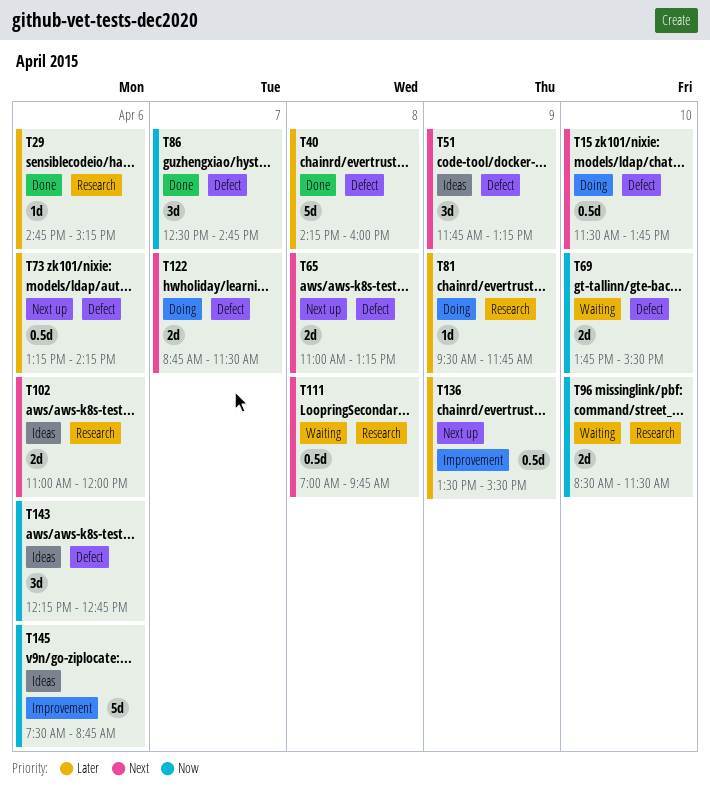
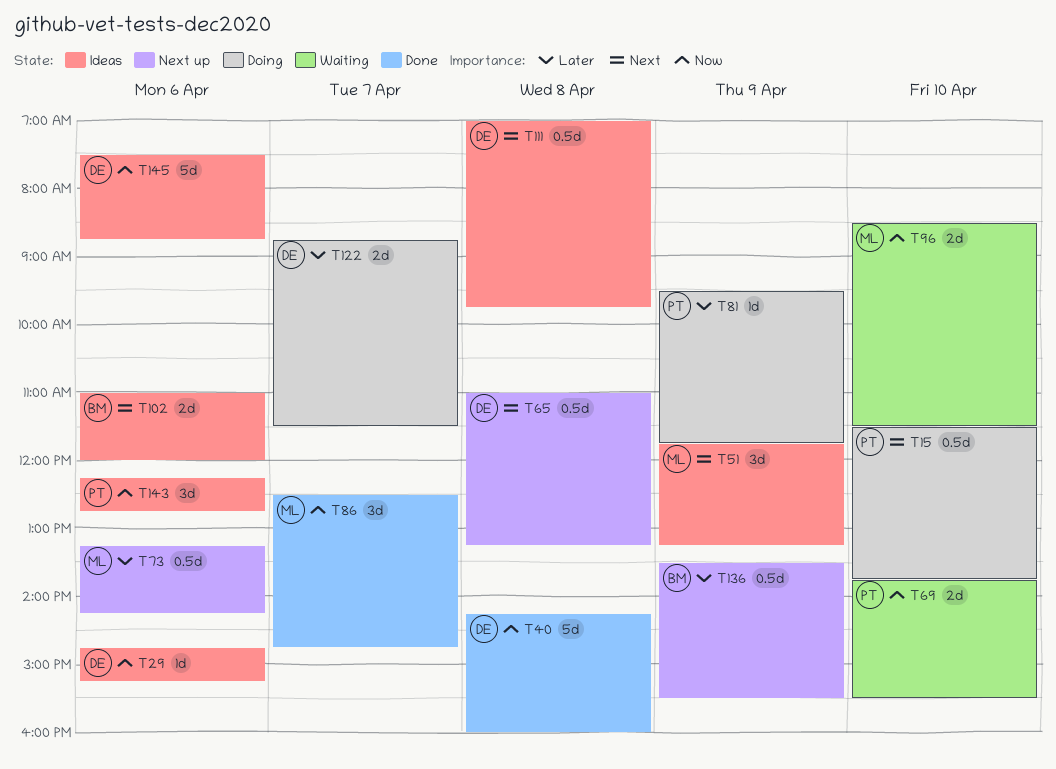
T29, status: Done -> Ideas
T29, priority: Later -> Now
T40, priority: Later -> Now
T65, estimate: 2d -> 0.5d
T111, status: Waiting -> Ideas
T122, priority: Next -> Later

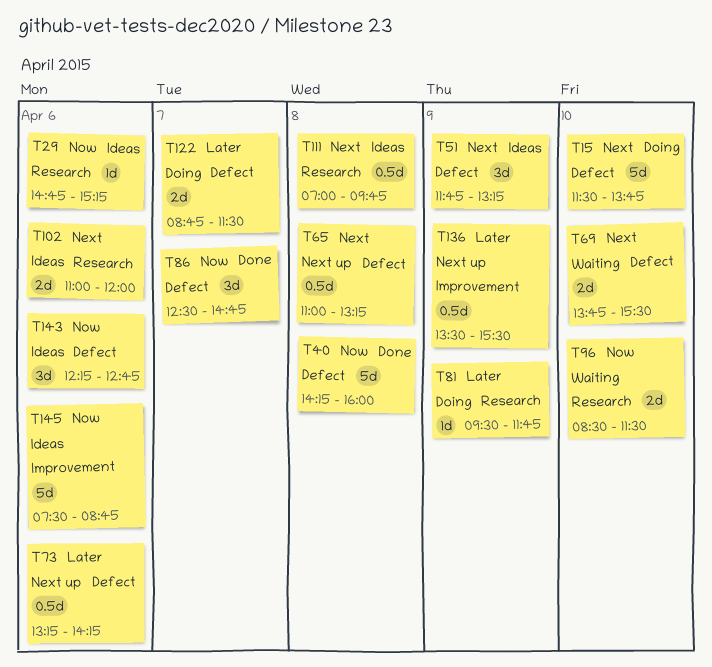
T15, estimate: 0.5d -> 5d
T69, priority: Now -> Next

